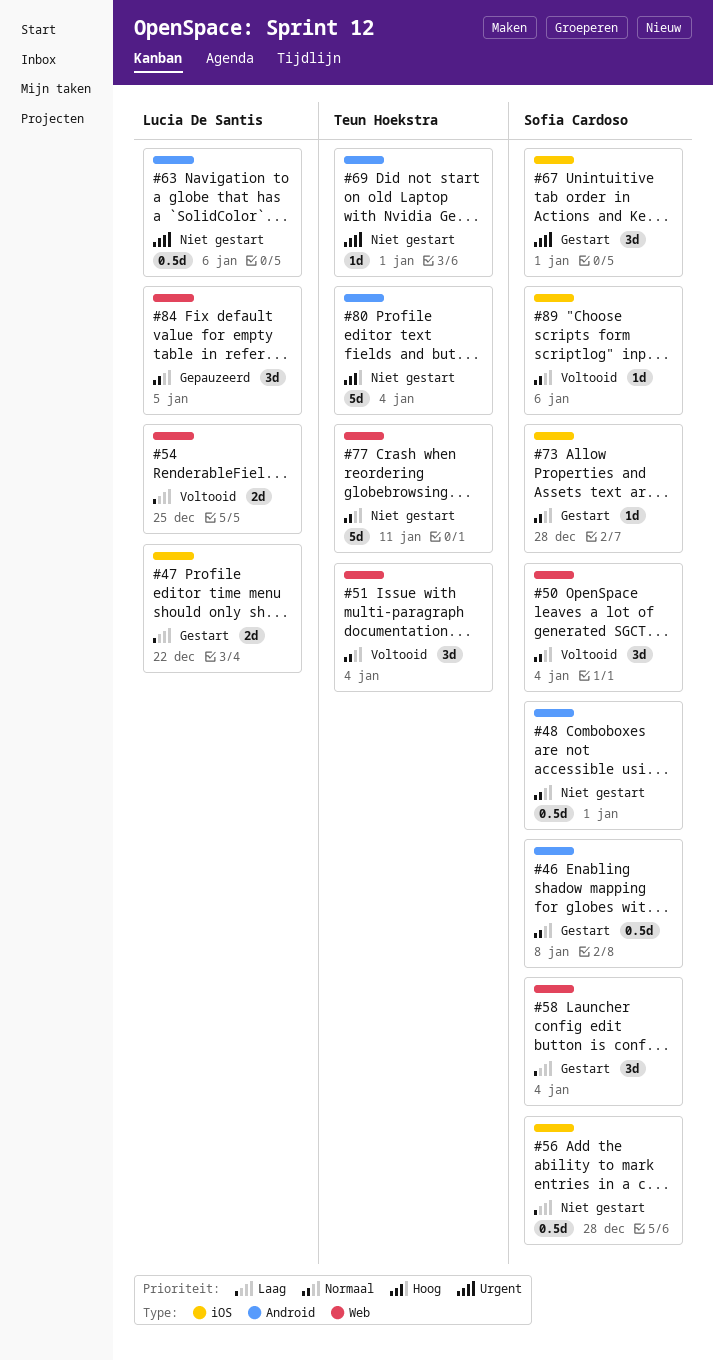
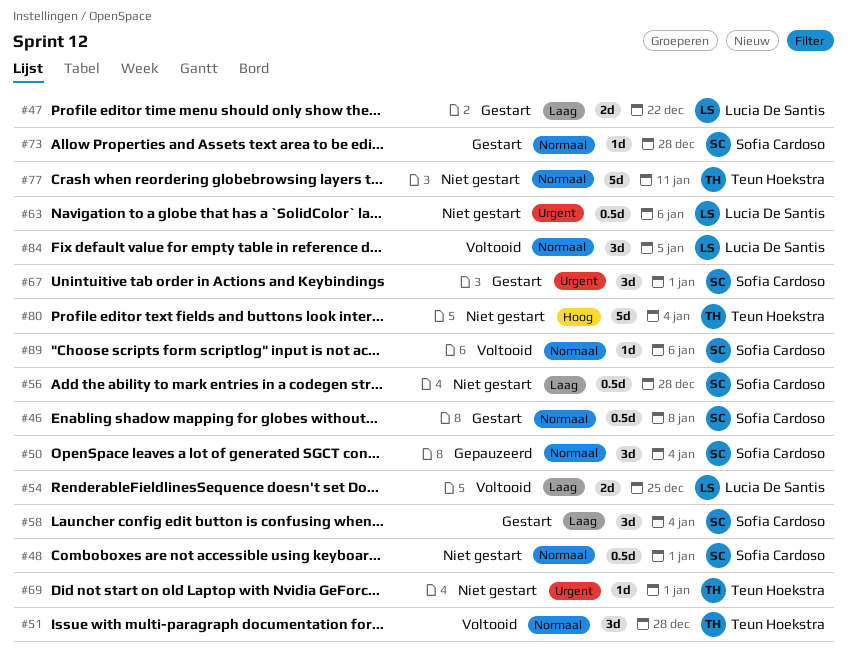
#50, status: Voltooid -> Gepauzeerd
#51, due: Jan 4 -> Dec 28
#84, status: Gepauzeerd -> Voltooid

